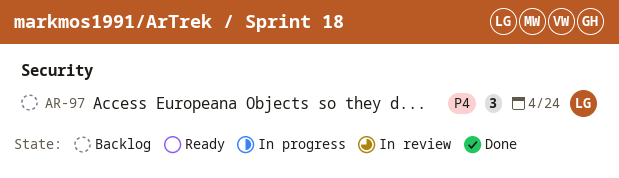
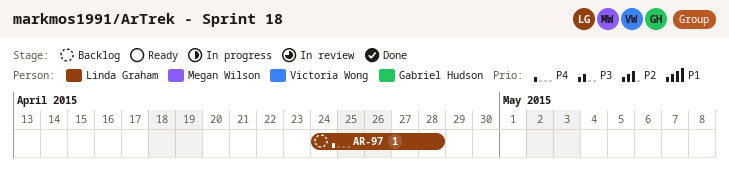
AR-97, estimate: 3 -> 1
AR-97, due: Apr 24 -> Apr 28

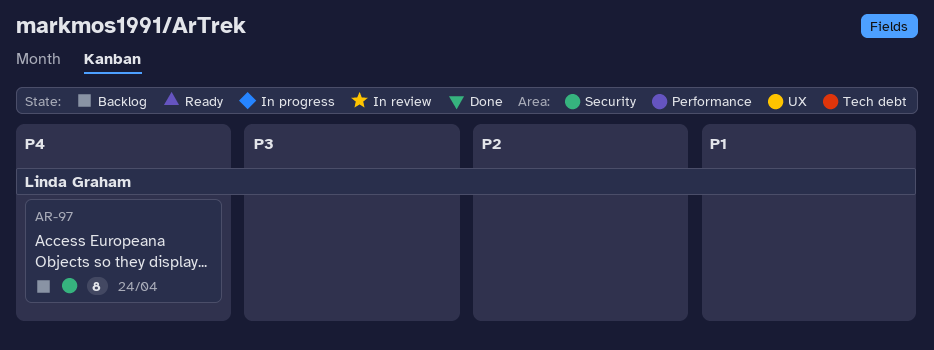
AR-97, estimate: 1 -> 8
AR-97, due: Apr 28 -> Apr 24

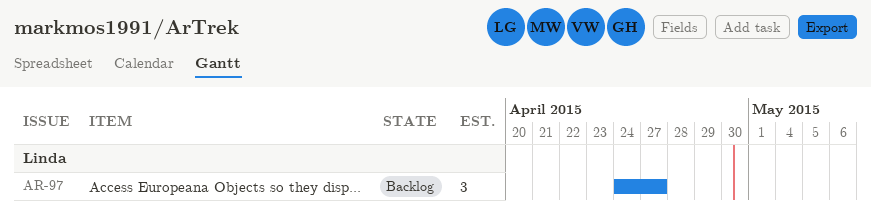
AR-97, estimate: 8 -> 3
AR-97, due: Apr 24 -> Apr 27

